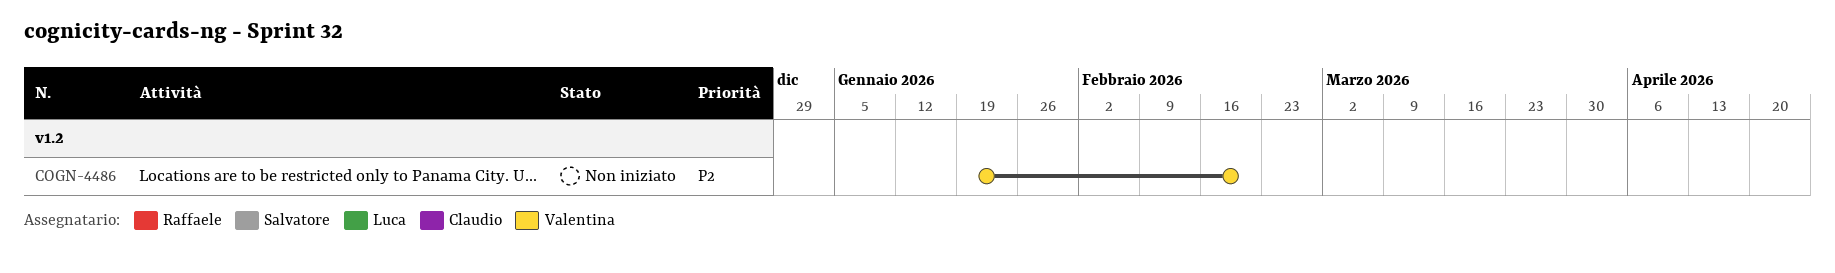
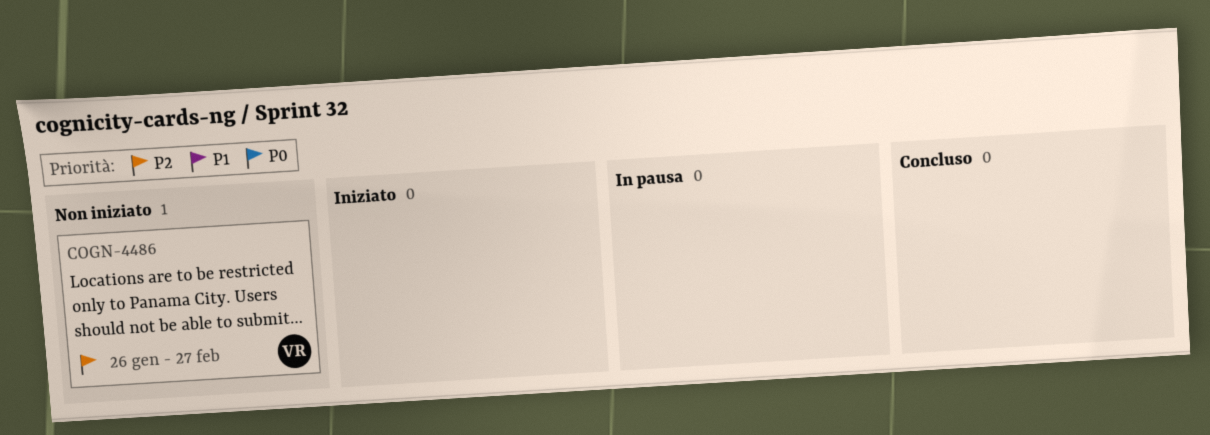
COGN-4486, start: Jan 19 -> Jan 26
COGN-4486, due: Feb 20 -> Feb 27

